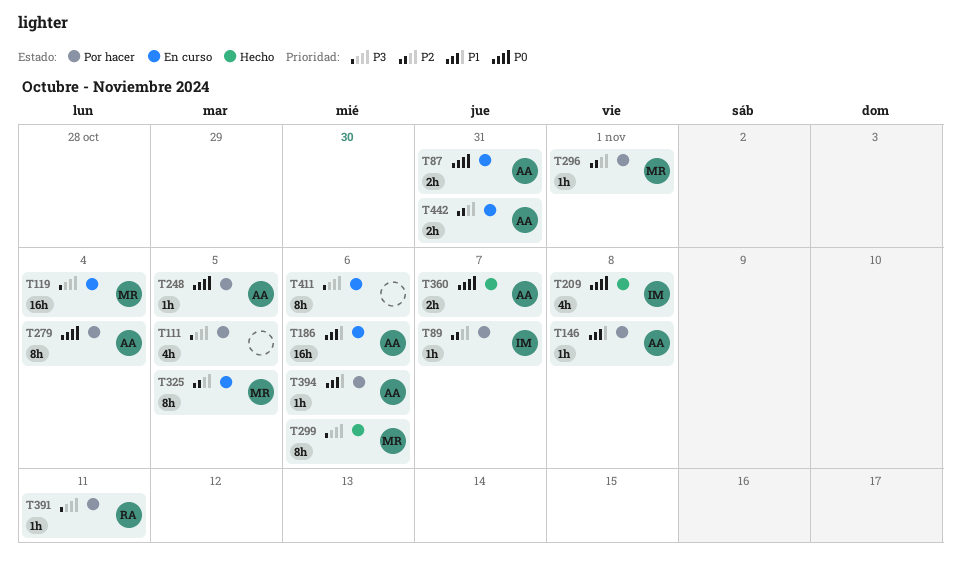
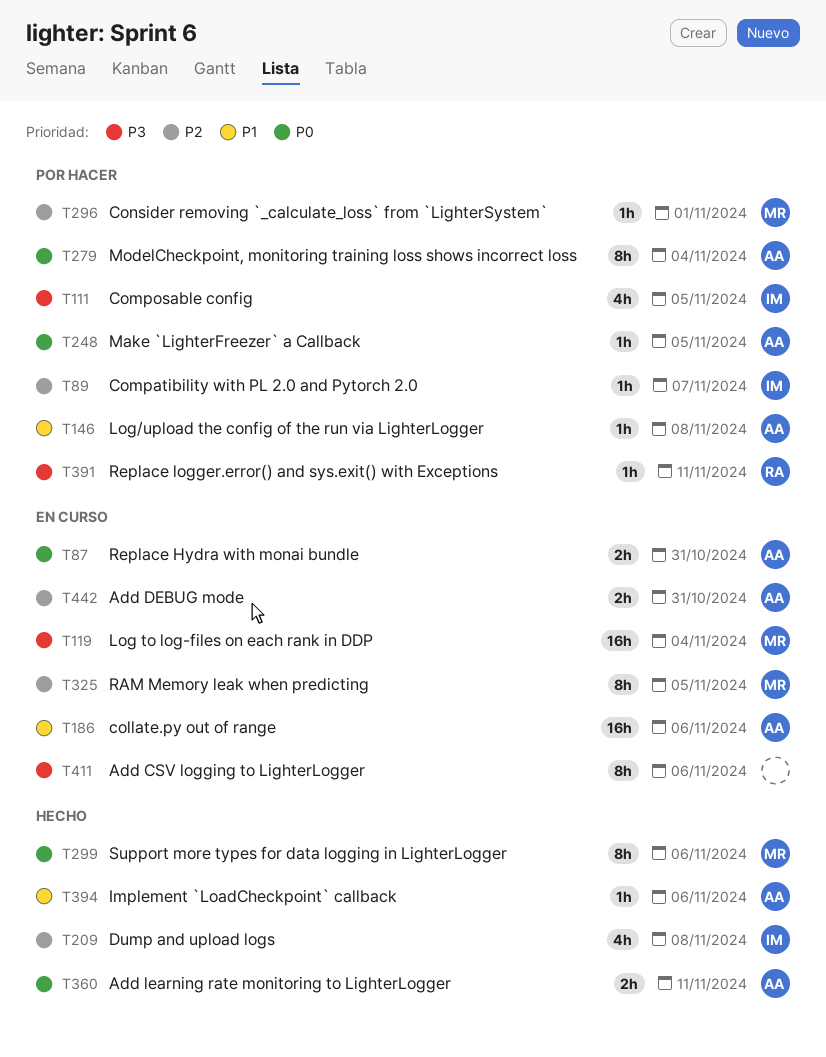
T111, owner: none -> IM
T209, priority: P0 -> P2
T299, priority: P3 -> P0
T360, due: Nov 7 -> Nov 11
T394, status: Por hacer -> Hecho

